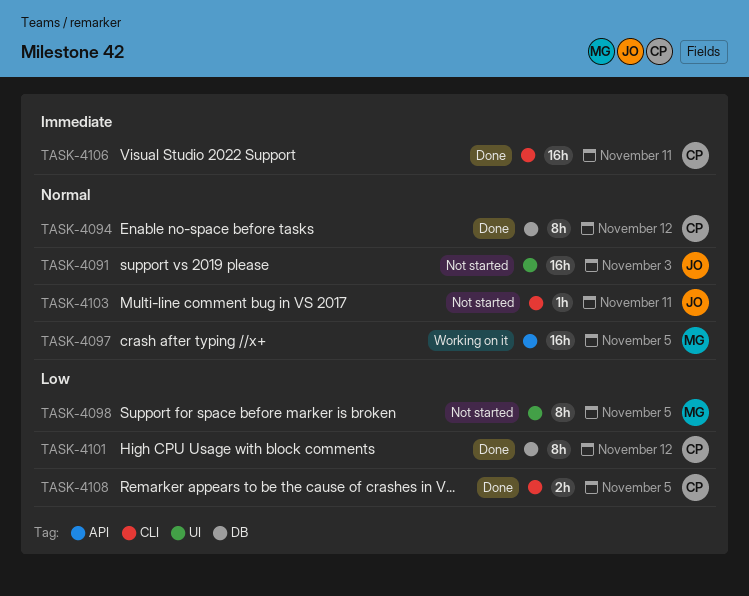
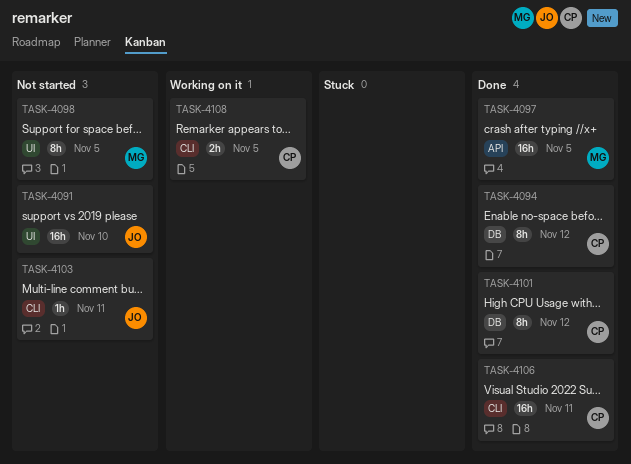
TASK-4091, due: Nov 3 -> Nov 10
TASK-4097, status: Working on it -> Done
TASK-4108, status: Done -> Working on it

